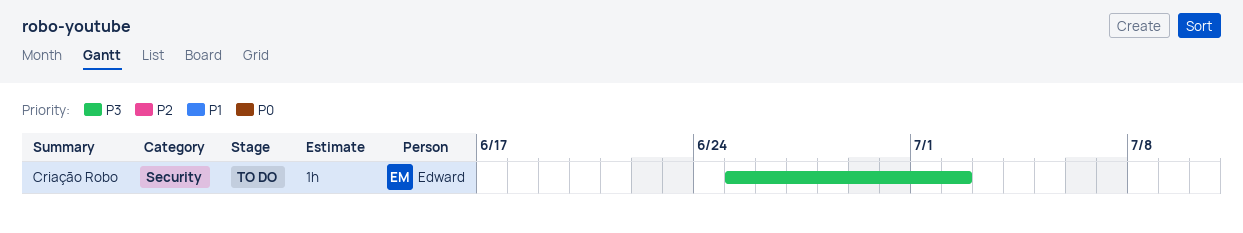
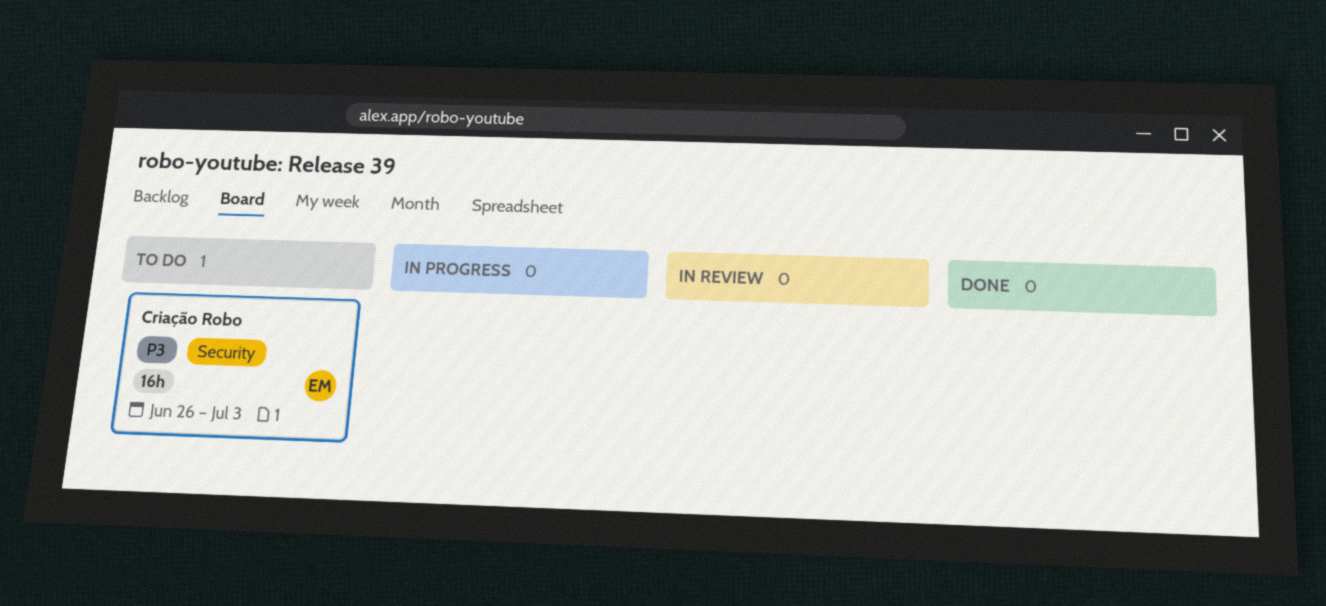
Criação Robo, estimate: 1h -> 16h
Criação Robo, start: Jun 25 -> Jun 26
Criação Robo, due: Jul 2 -> Jul 3

